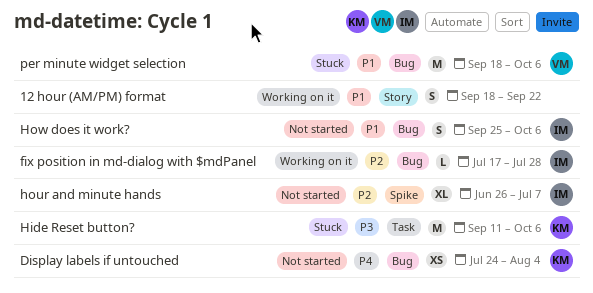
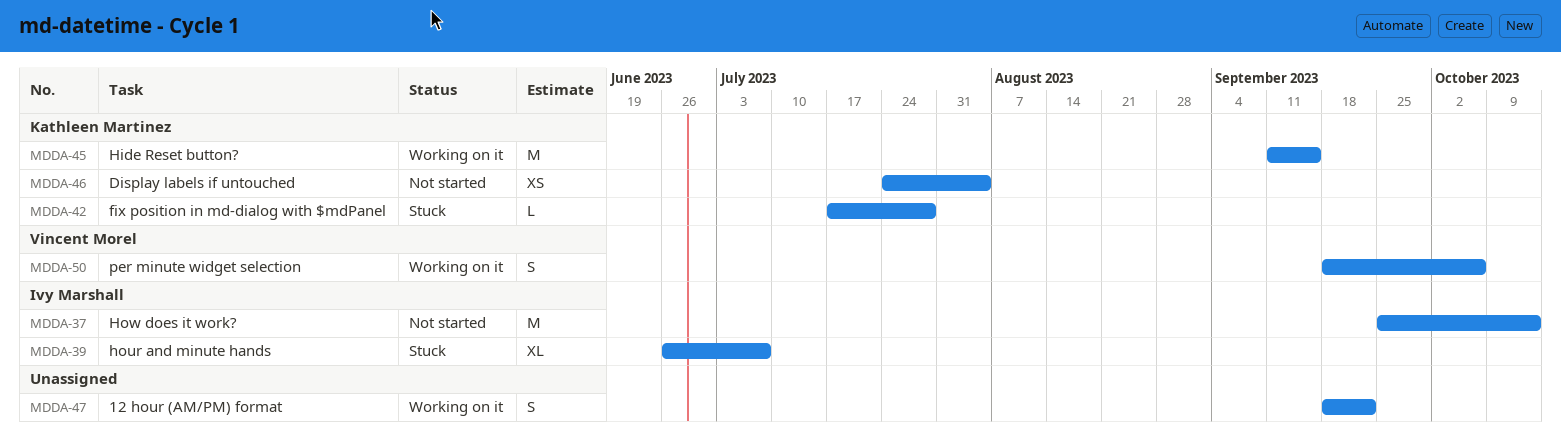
fix position in md-dialog with $mdPanel, status: Working on it -> Stuck
fix position in md-dialog with $mdPanel, owner: Ivy Marshall -> Kathleen Martinez
Hide Reset button?, status: Stuck -> Working on it
Hide Reset button?, due: Oct 6 -> Sep 15
hour and minute hands, status: Not started -> Stuck
How does it work?, estimate: S -> M
How does it work?, due: Oct 6 -> Oct 13
per minute widget selection, status: Stuck -> Working on it
per minute widget selection, estimate: M -> S

